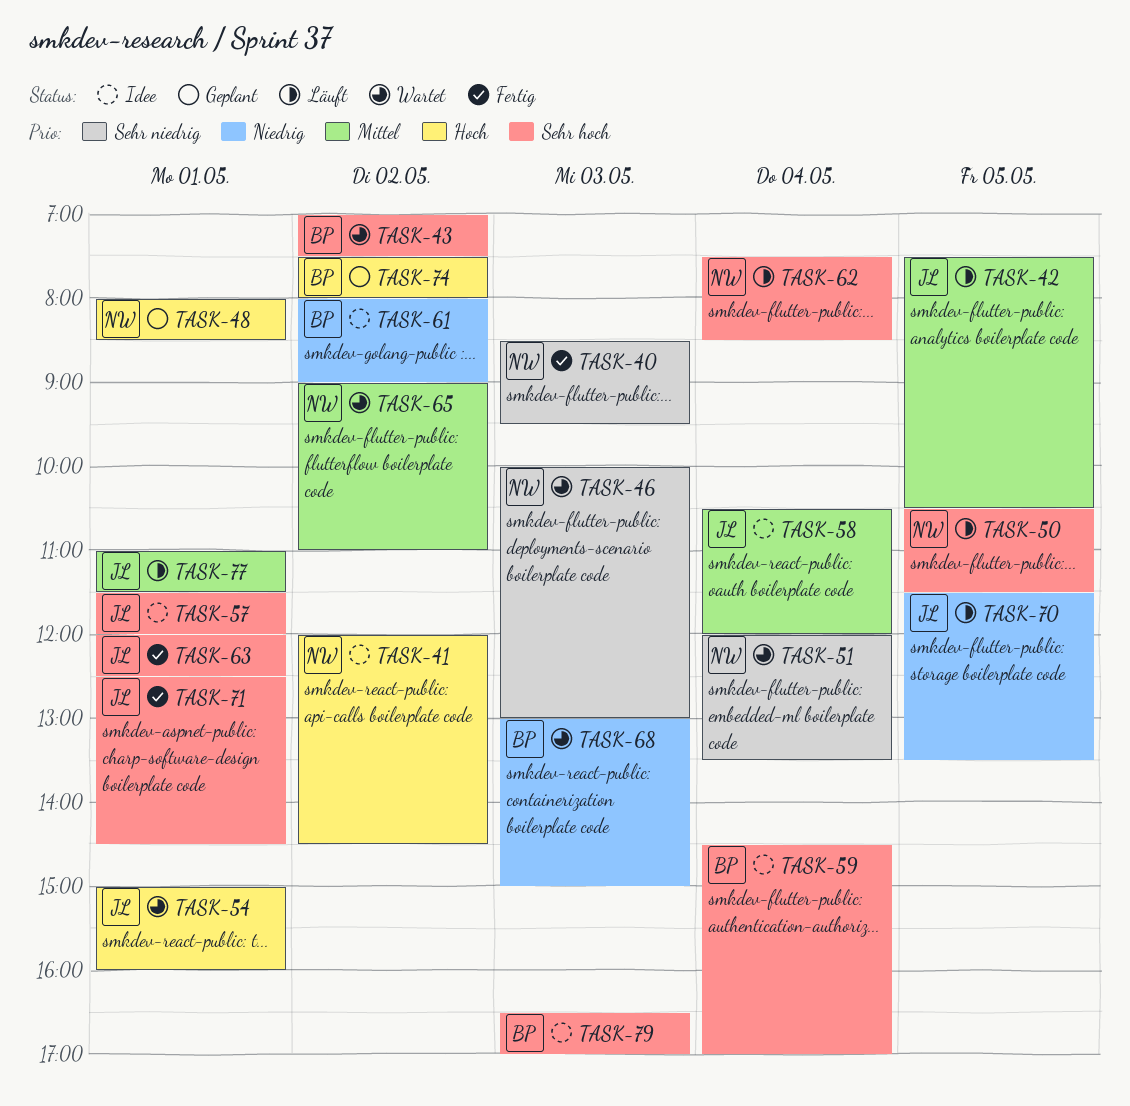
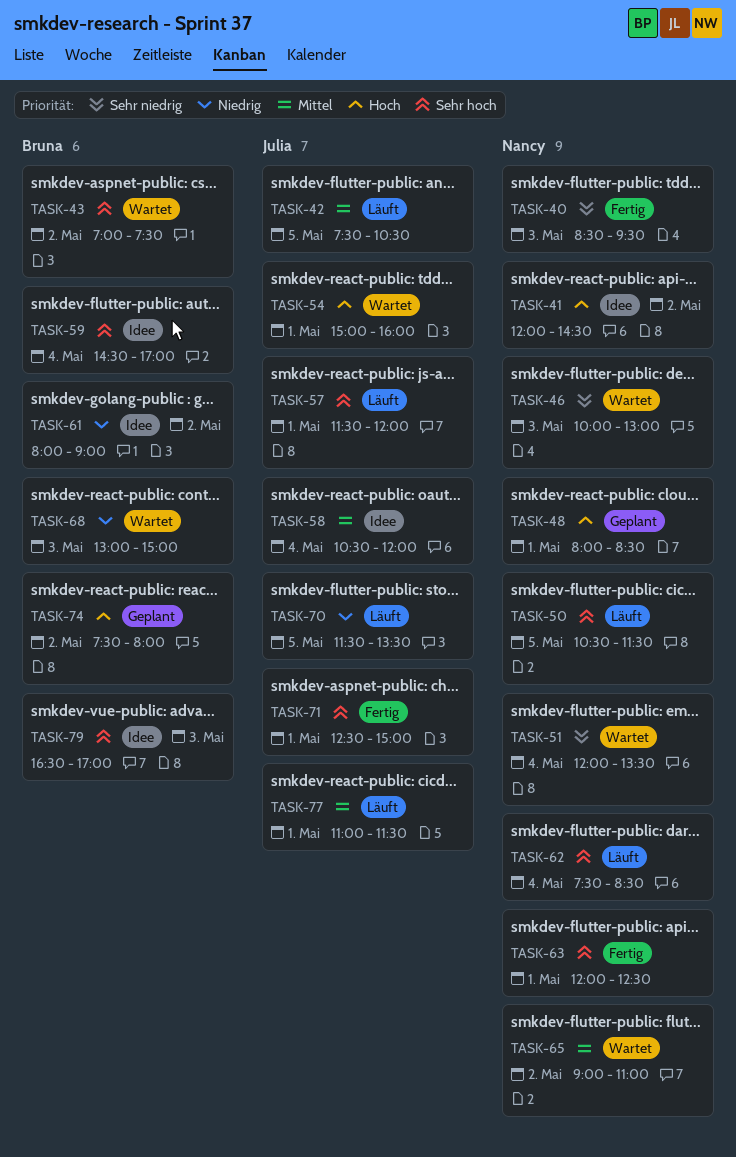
TASK-57, status: Idee -> Läuft
TASK-63, owner: Julia -> Nancy
TASK-71, ends: 14:30 -> 15:00

